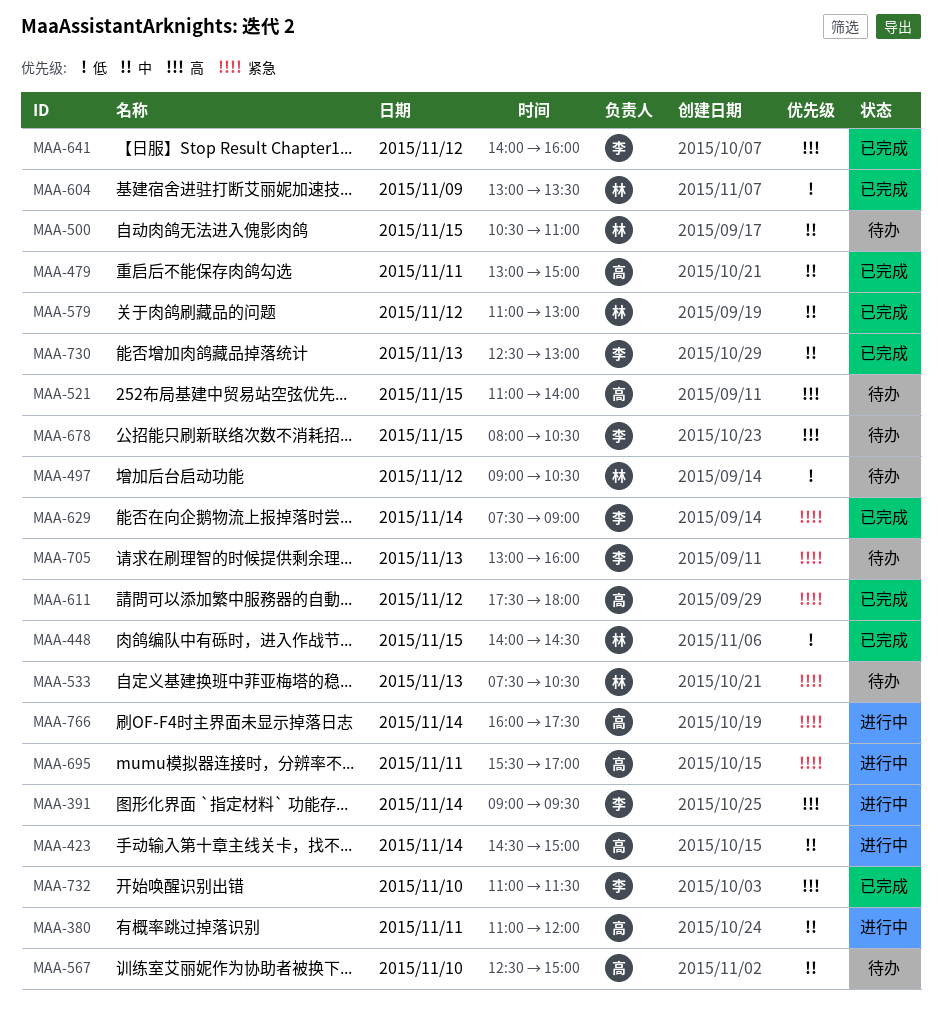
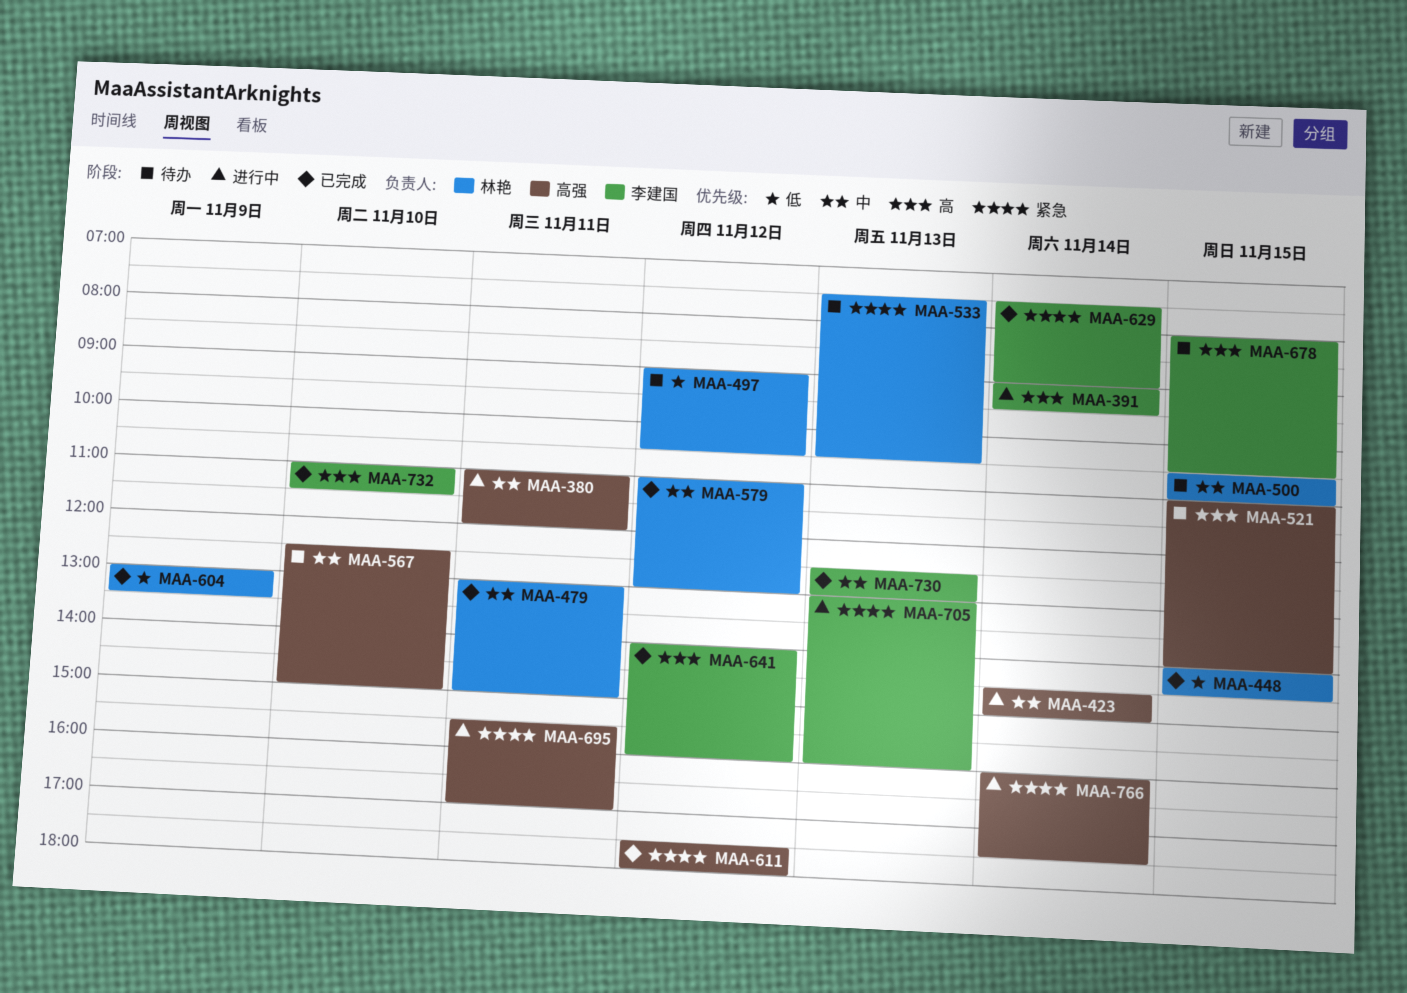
MAA-479, owner: 高强 -> 林艳
MAA-705, status: 待办 -> 进行中

